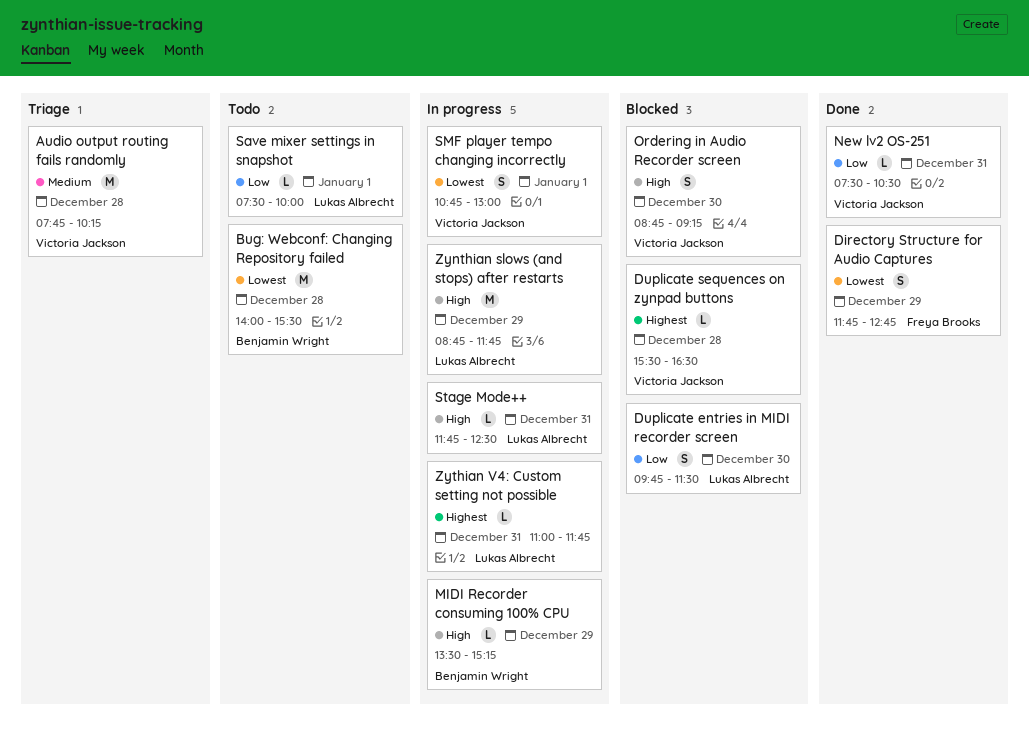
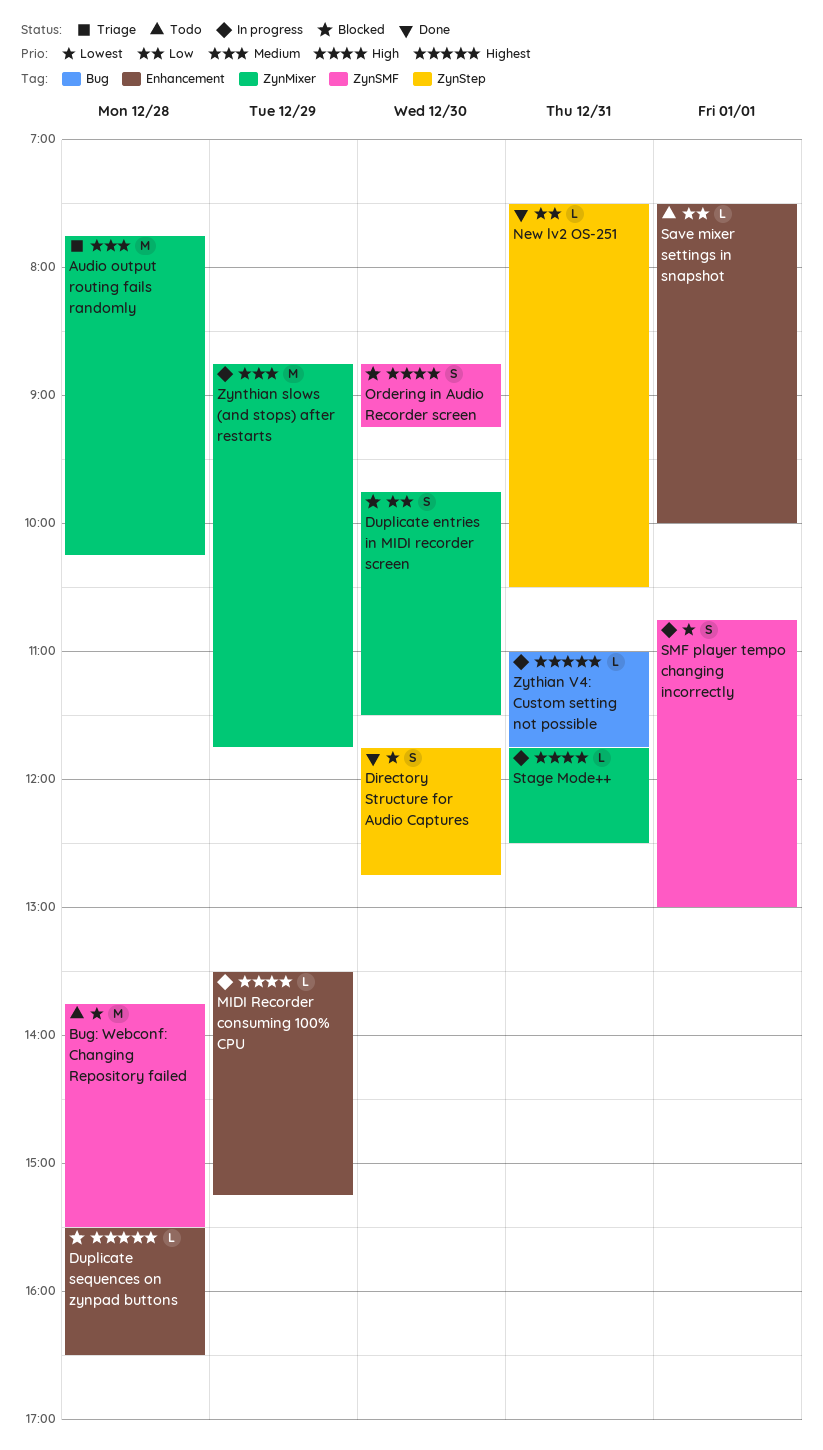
Bug: Webconf: Changing Repository failed, begins: 14:00 -> 13:45
Directory Structure for Audio Captures, day: Dec 29 -> Dec 30
Zynthian slows (and stops) after restarts, priority: High -> Medium

